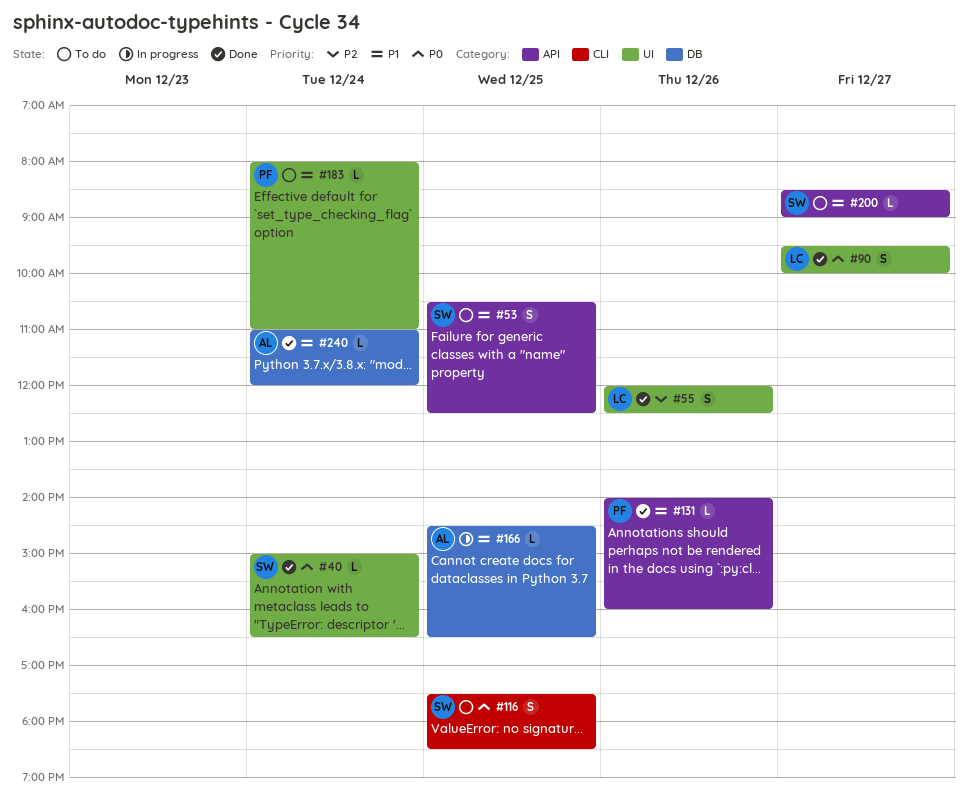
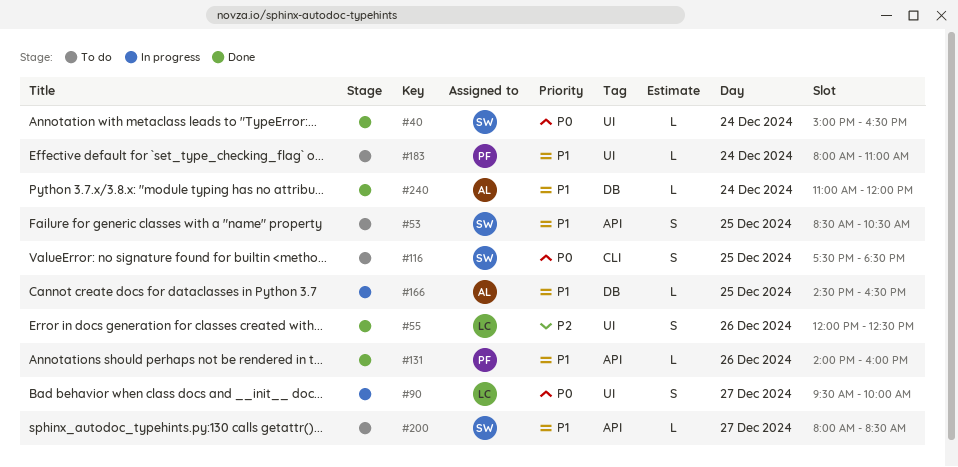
#53, begins: 10:30 -> 08:30
#53, ends: 12:30 -> 10:30
#90, status: Done -> In progress
#200, begins: 08:30 -> 08:00
#200, ends: 09:00 -> 08:30

